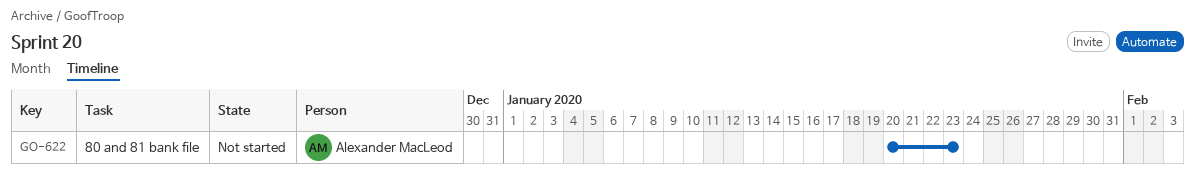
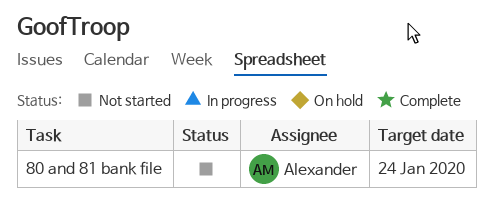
80 and 81 bank file, due: Jan 23 -> Jan 24

